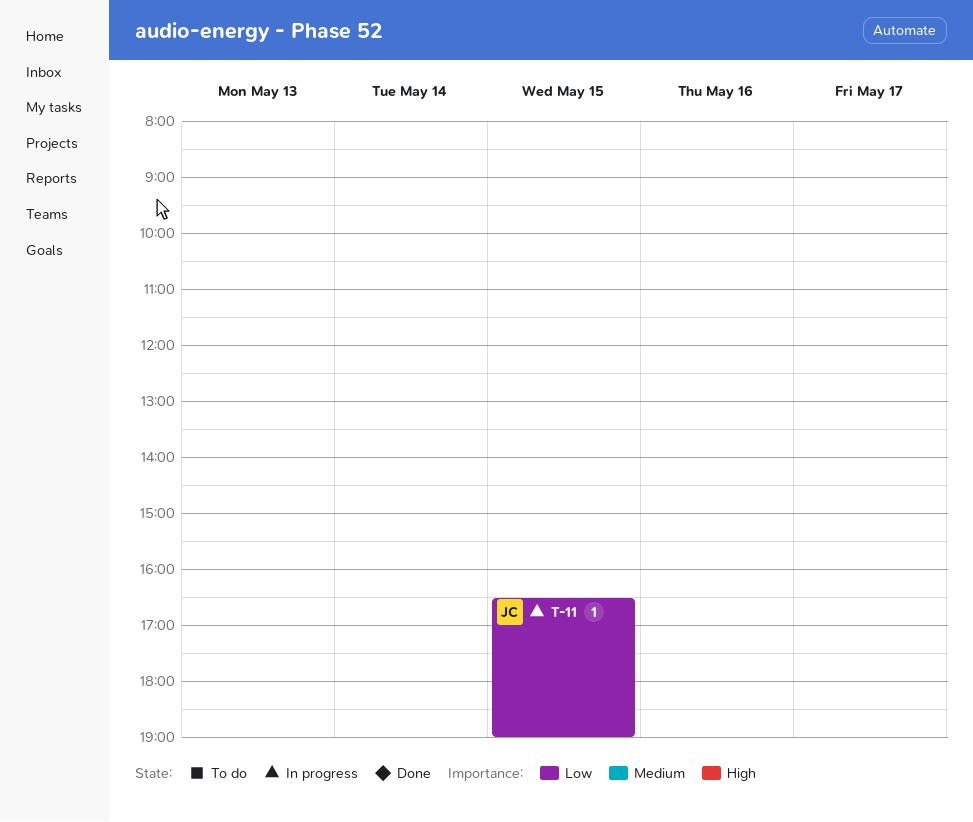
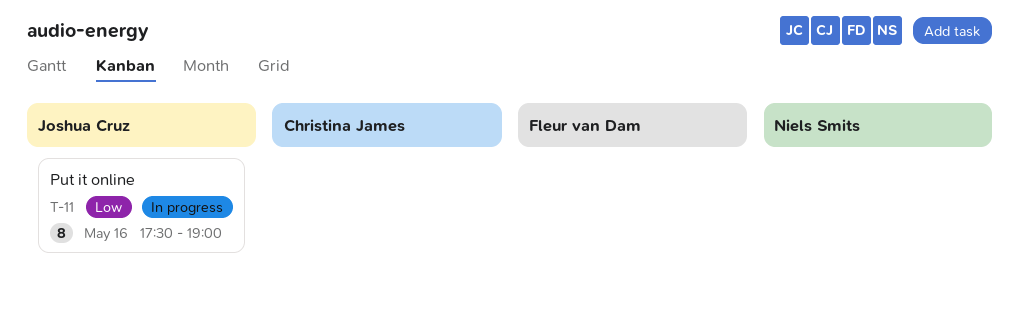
T-11, estimate: 1 -> 8
T-11, day: May 15 -> May 16
T-11, begins: 16:30 -> 17:30

